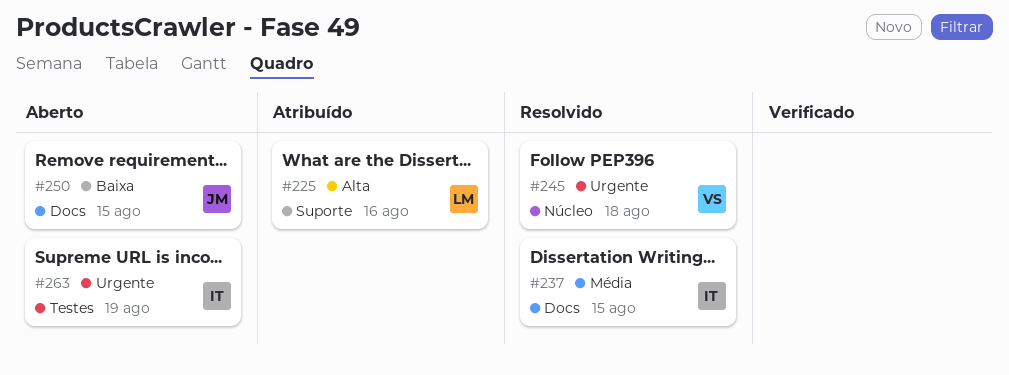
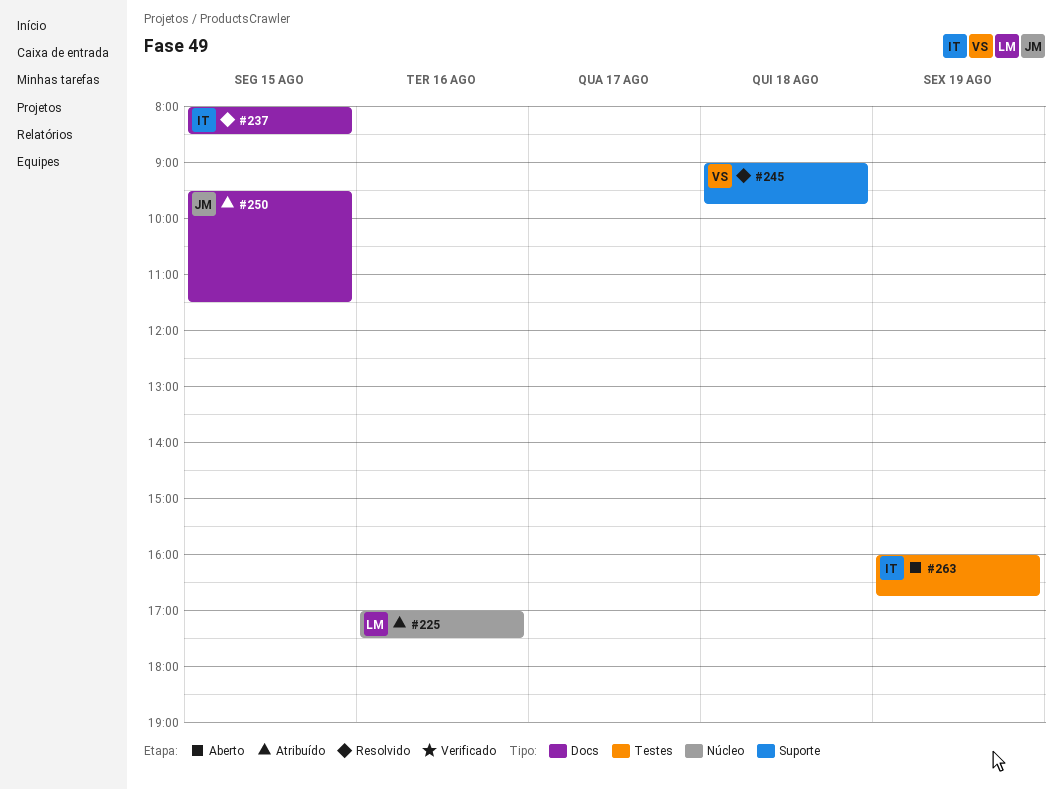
#225, label: Suporte -> Núcleo
#245, label: Núcleo -> Suporte
#250, status: Aberto -> Atribuído

